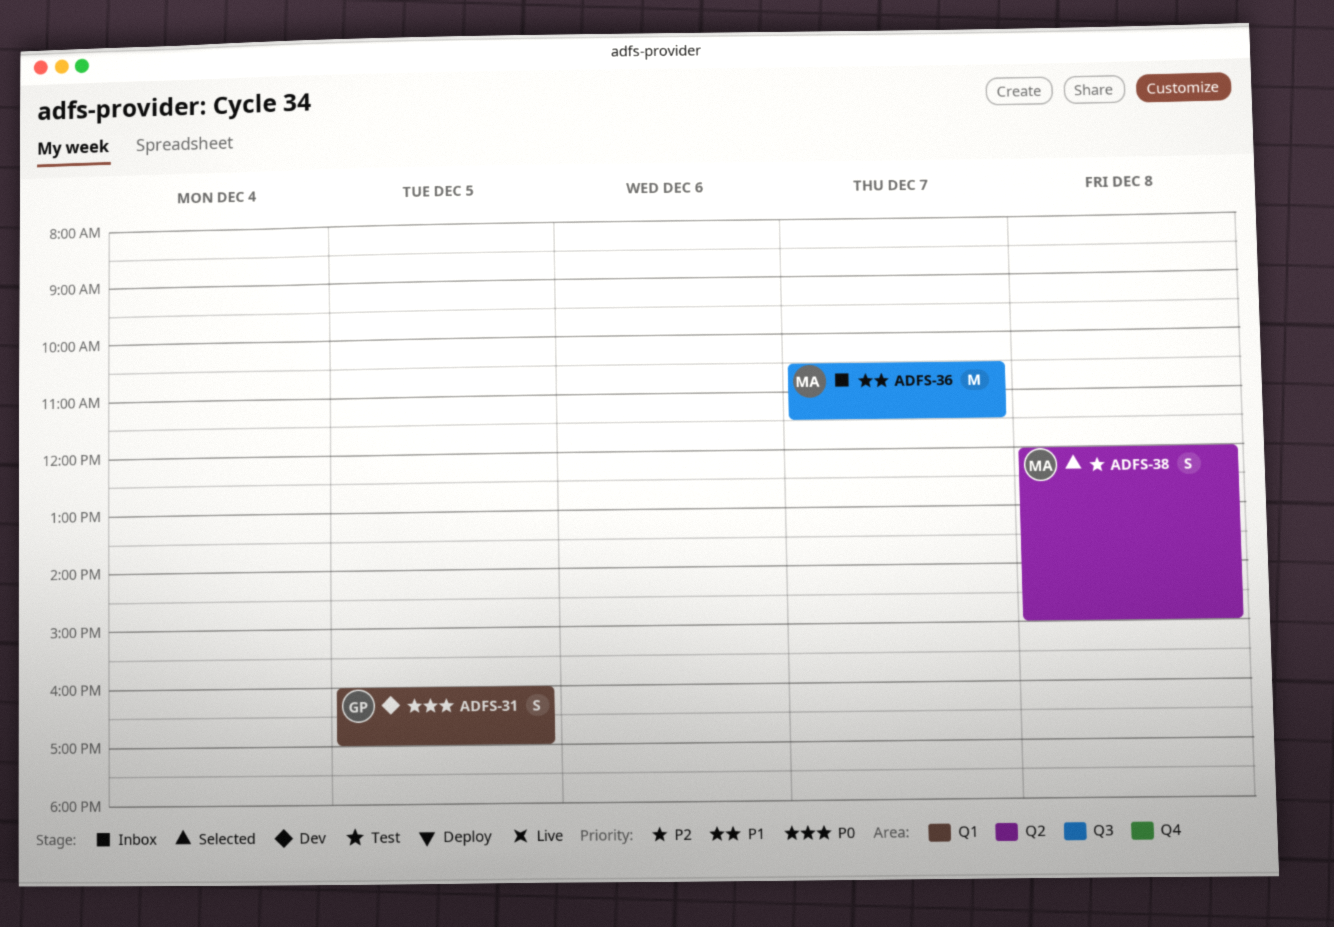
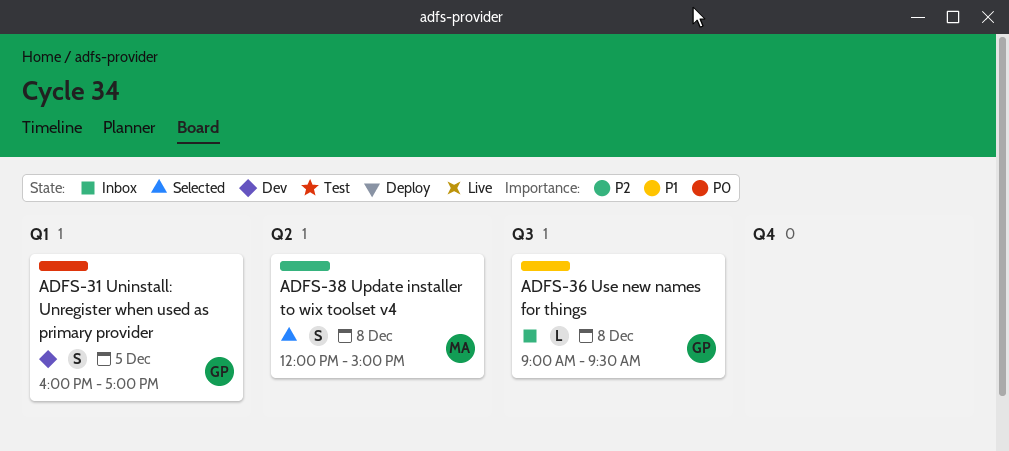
ADFS-36, owner: MA -> GP
ADFS-36, estimate: M -> L
ADFS-36, day: Dec 7 -> Dec 8
ADFS-36, begins: 10:30 -> 09:00
ADFS-36, ends: 11:30 -> 09:30

